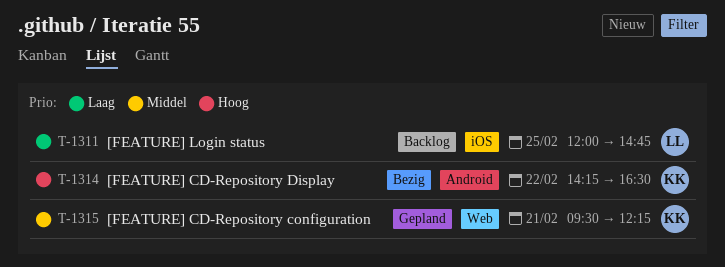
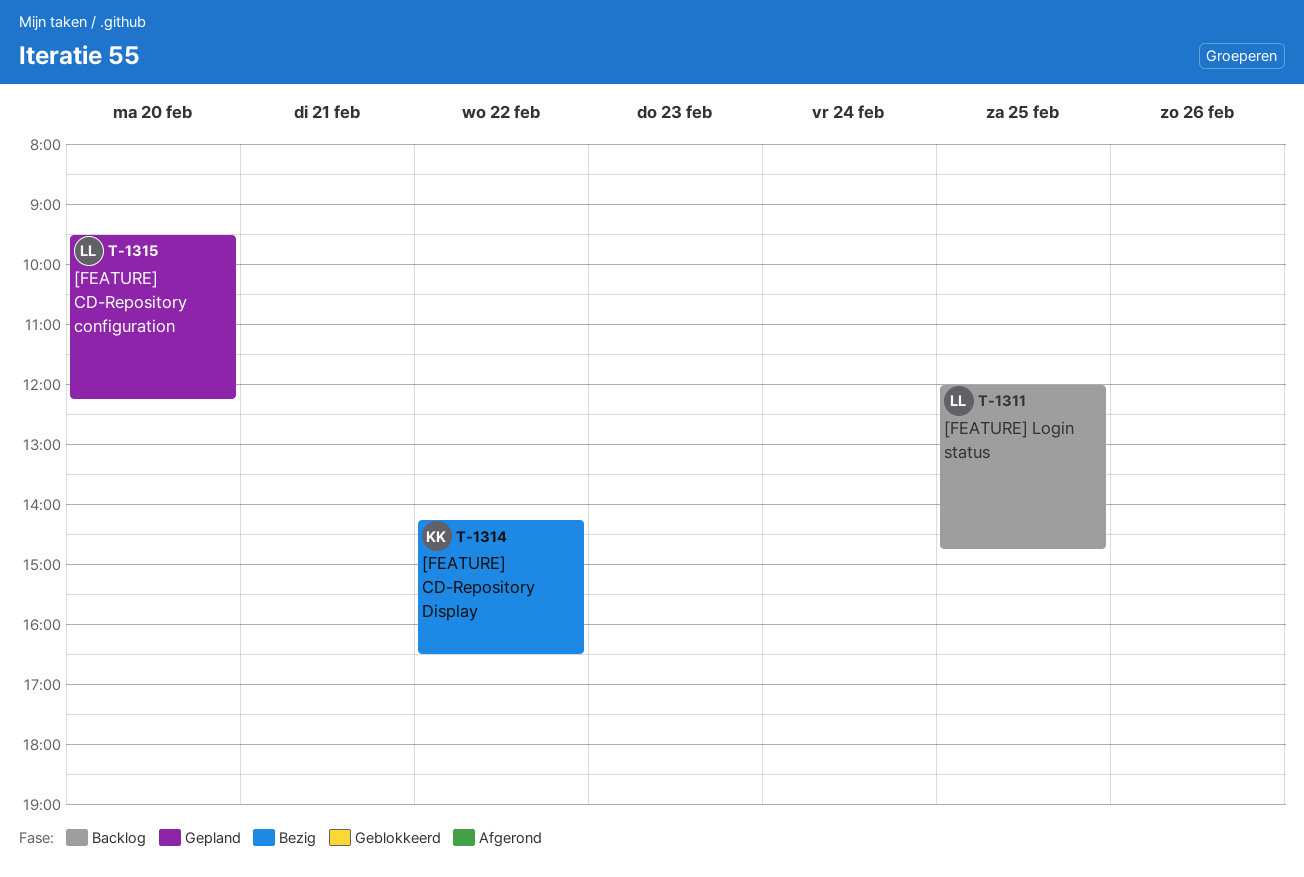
T-1315, owner: KK -> LL
T-1315, day: Feb 21 -> Feb 20

